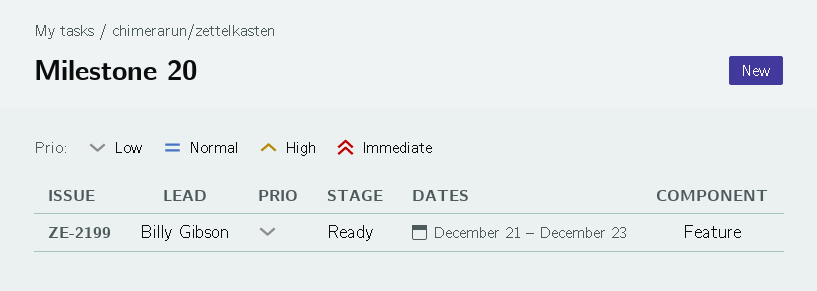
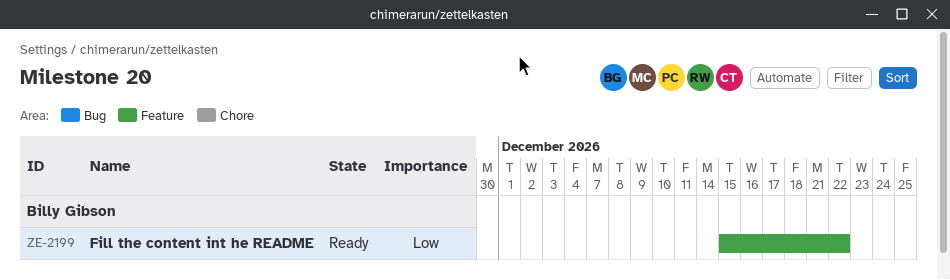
ZE-2199, start: Dec 21 -> Dec 15
ZE-2199, due: Dec 23 -> Dec 22

